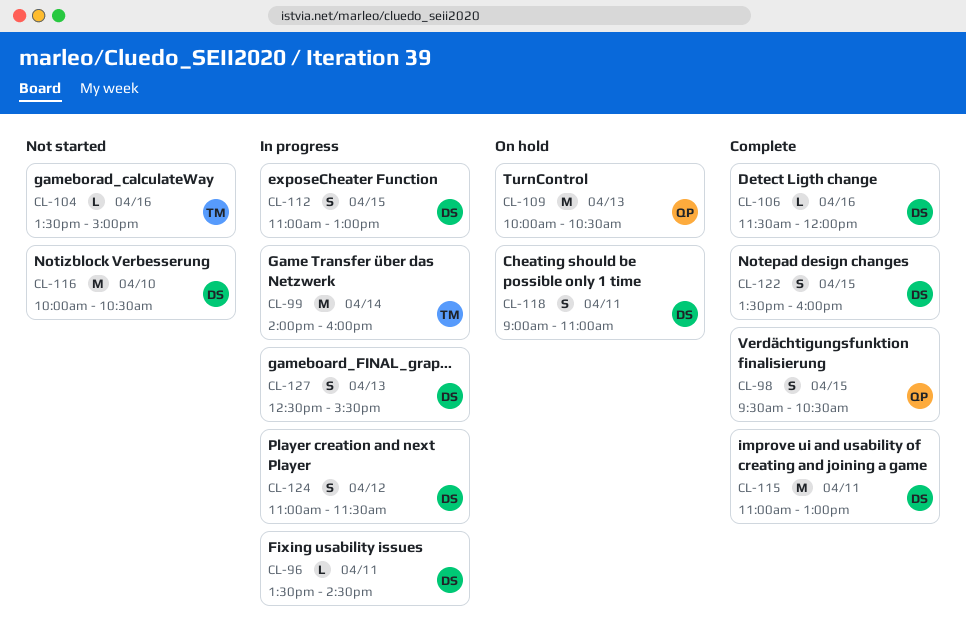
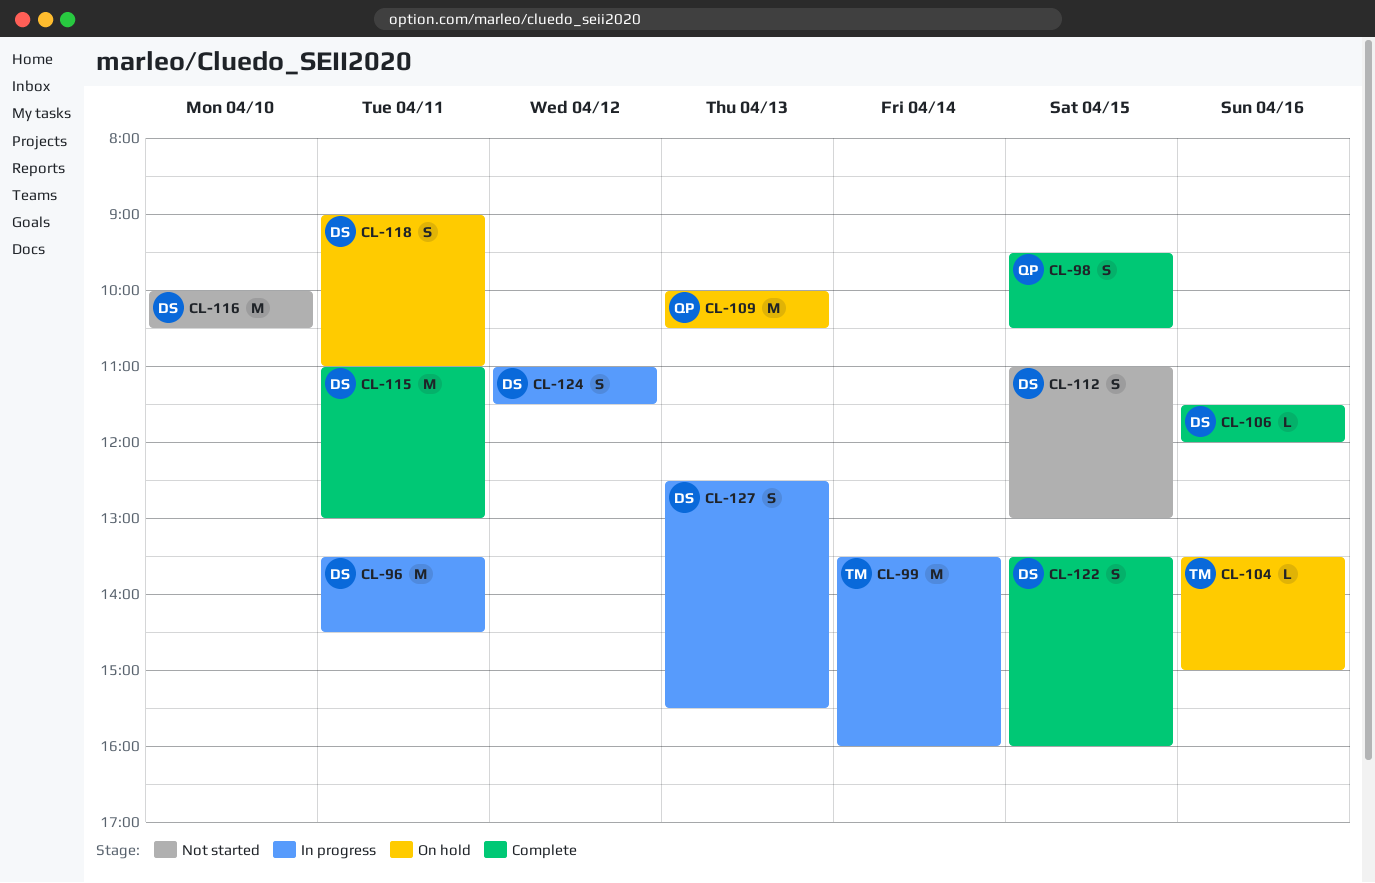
CL-96, estimate: L -> M
CL-99, begins: 14:00 -> 13:30
CL-104, status: Not started -> On hold
CL-112, status: In progress -> Not started

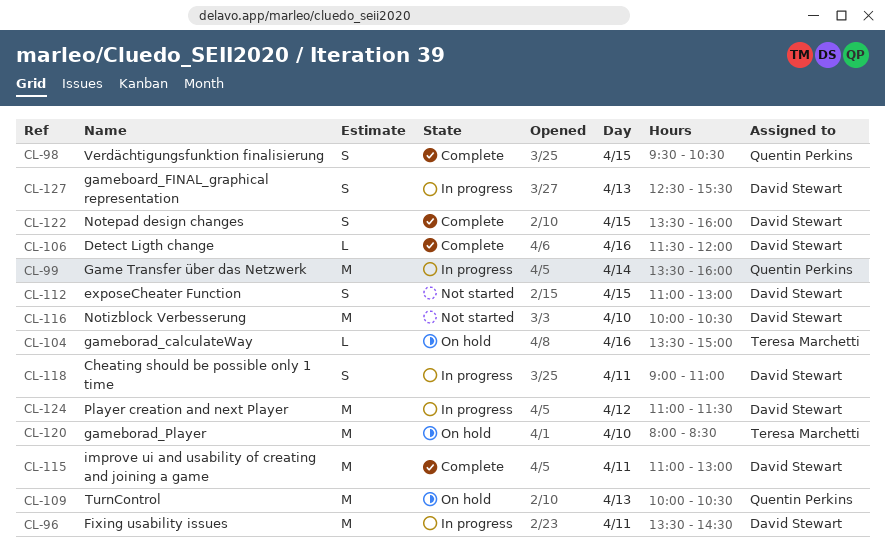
CL-99, owner: Teresa Marchetti -> Quentin Perkins
CL-118, status: On hold -> In progress
CL-120: none -> present
CL-124, estimate: S -> M

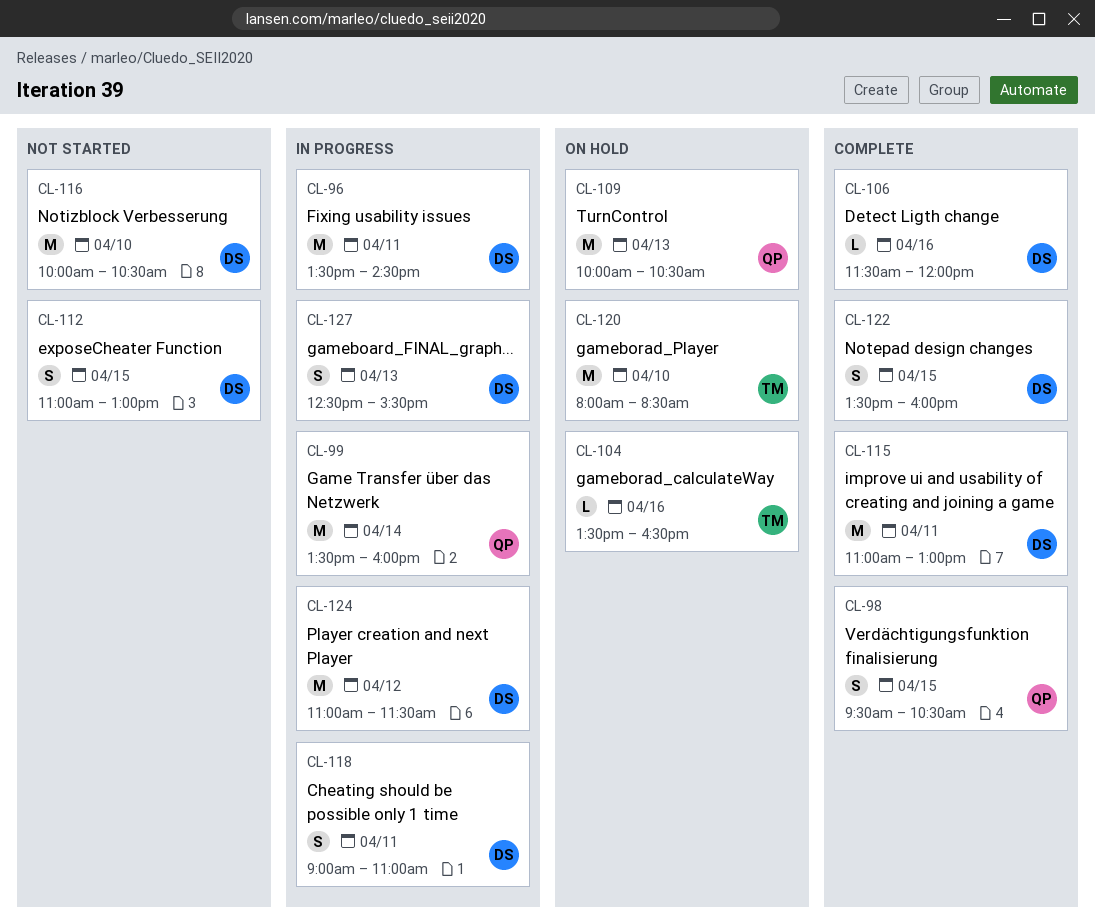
CL-104, ends: 15:00 -> 16:30

